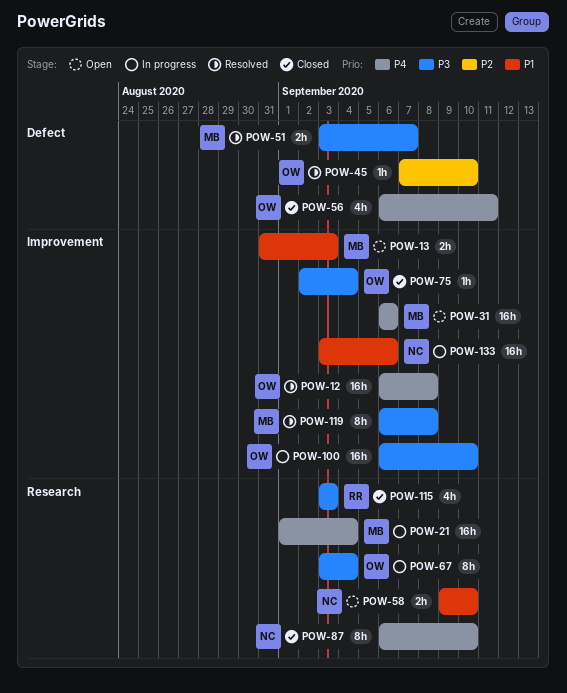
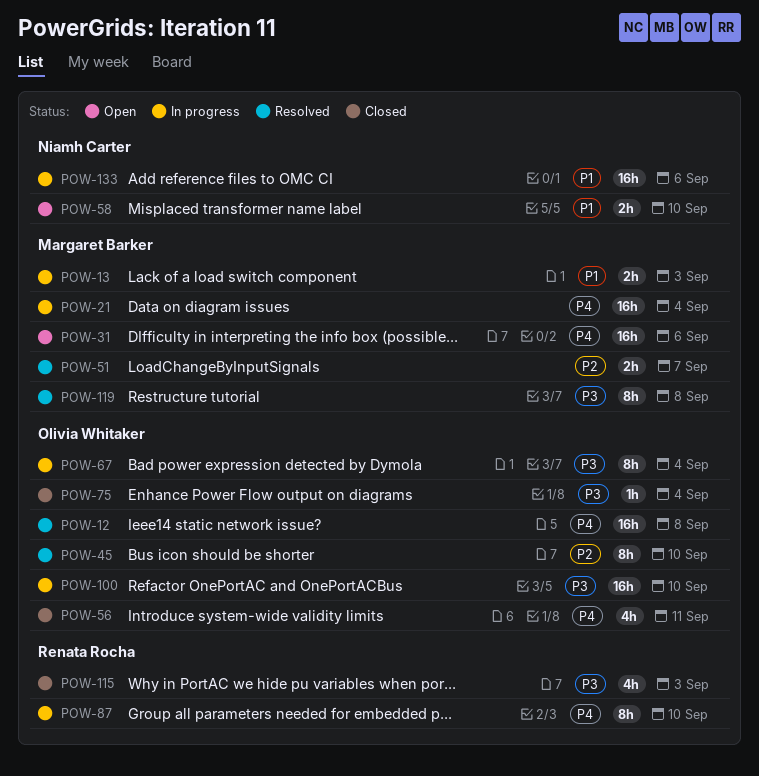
POW-13, status: Open -> In progress
POW-45, estimate: 1h -> 8h
POW-51, priority: P3 -> P2
POW-87, status: Closed -> In progress
POW-87, owner: Niamh Carter -> Renata Rocha

